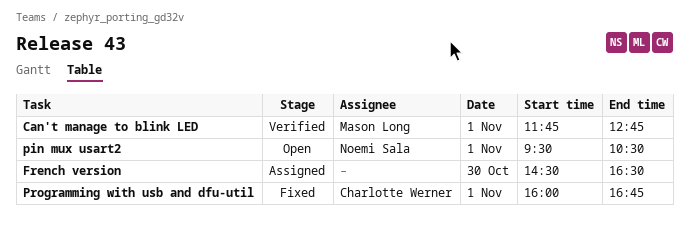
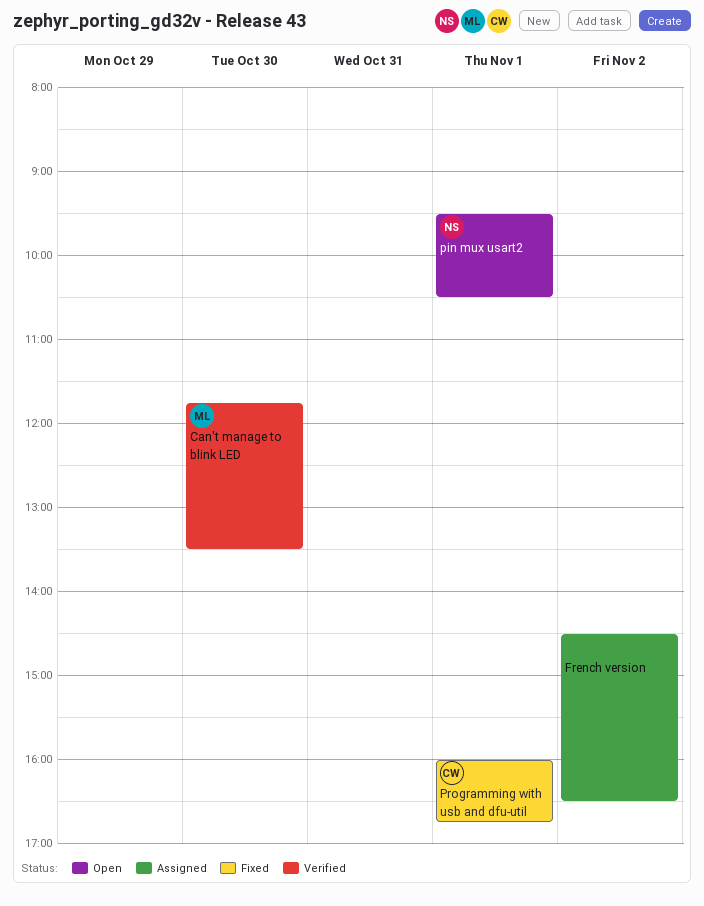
Can't manage to blink LED, day: Nov 1 -> Oct 30
Can't manage to blink LED, ends: 12:45 -> 13:30
French version, day: Oct 30 -> Nov 2

